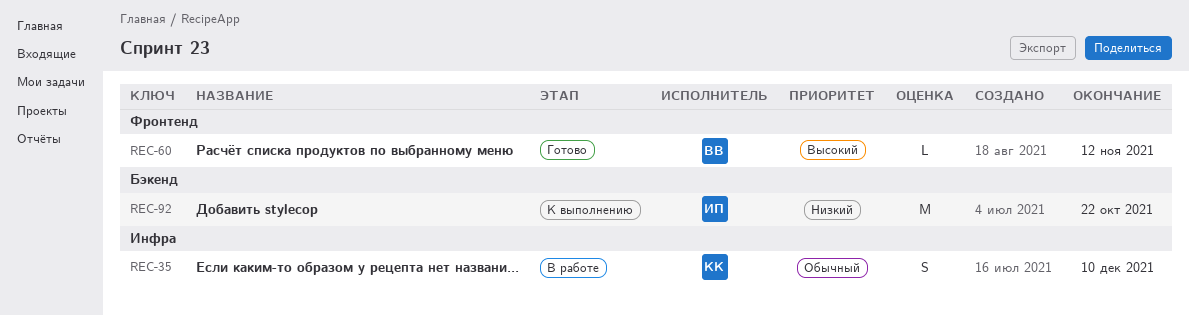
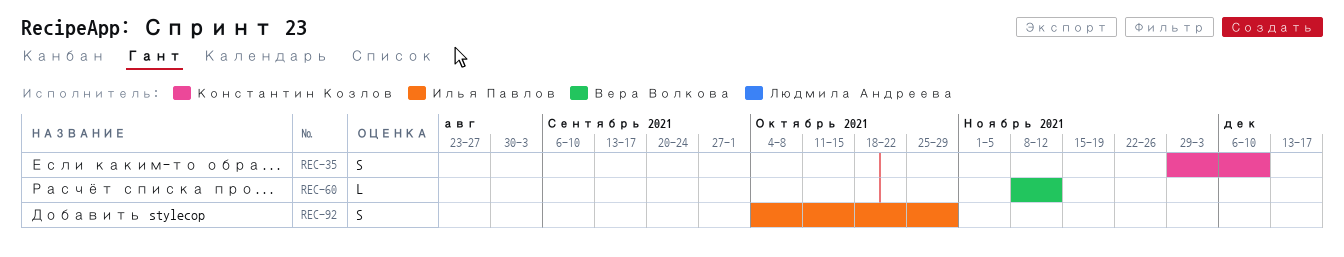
REC-92, estimate: M -> S
REC-92, due: Oct 22 -> Oct 29

